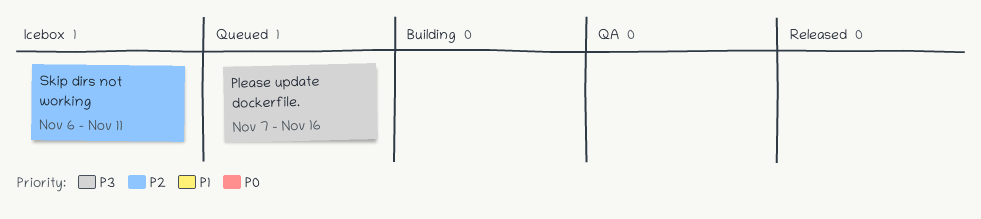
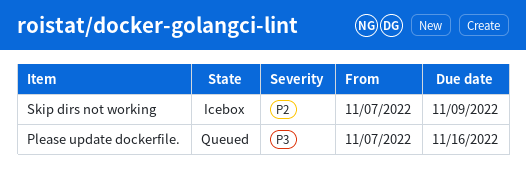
Skip dirs not working, start: Nov 6 -> Nov 7
Skip dirs not working, due: Nov 11 -> Nov 9

